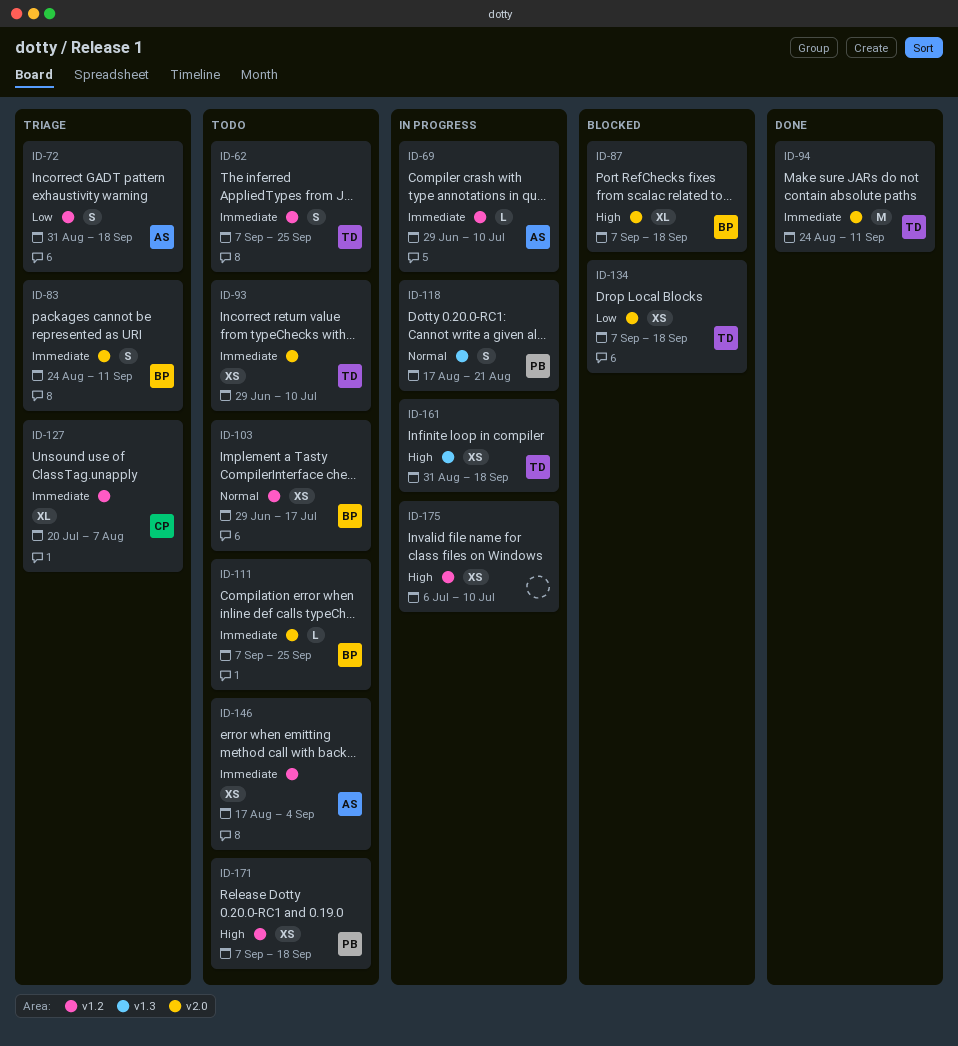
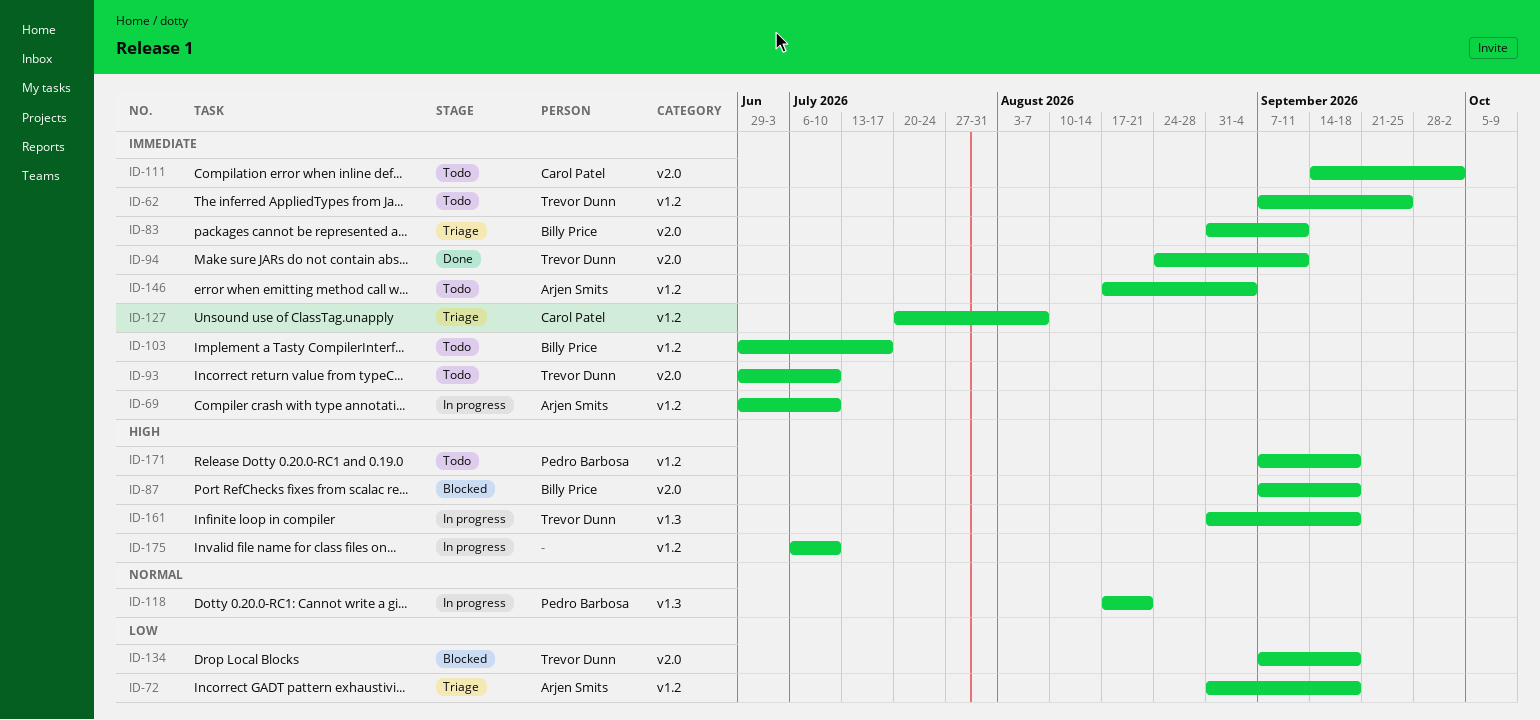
ID-83, start: Aug 24 -> Aug 31
ID-103, priority: Normal -> Immediate
ID-111, owner: Billy Price -> Carol Patel
ID-111, start: Sep 7 -> Sep 14
ID-111, due: Sep 25 -> Oct 2

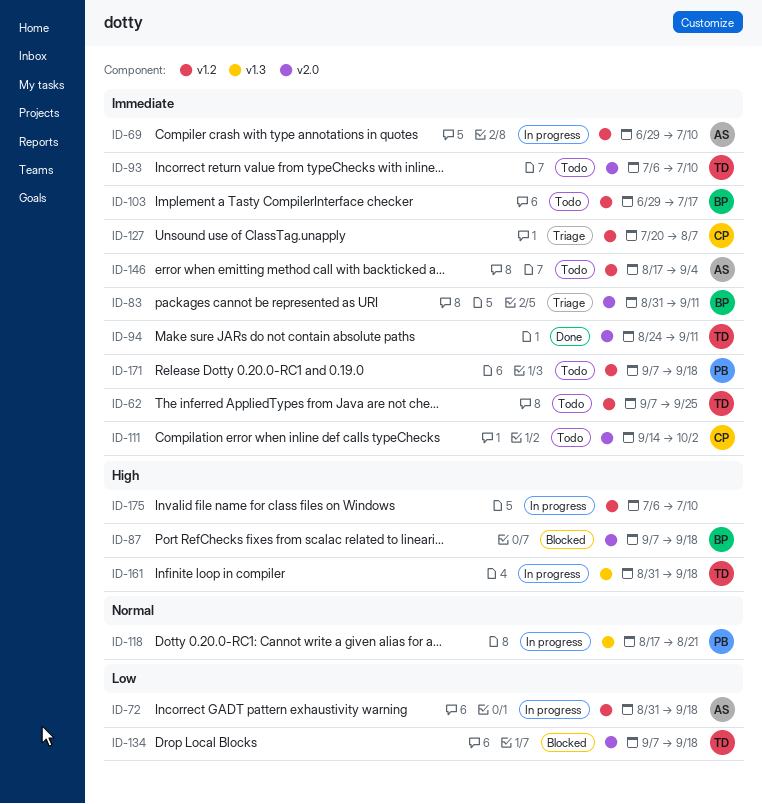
ID-72, status: Triage -> In progress
ID-93, start: Jun 29 -> Jul 6
ID-171, priority: High -> Immediate

